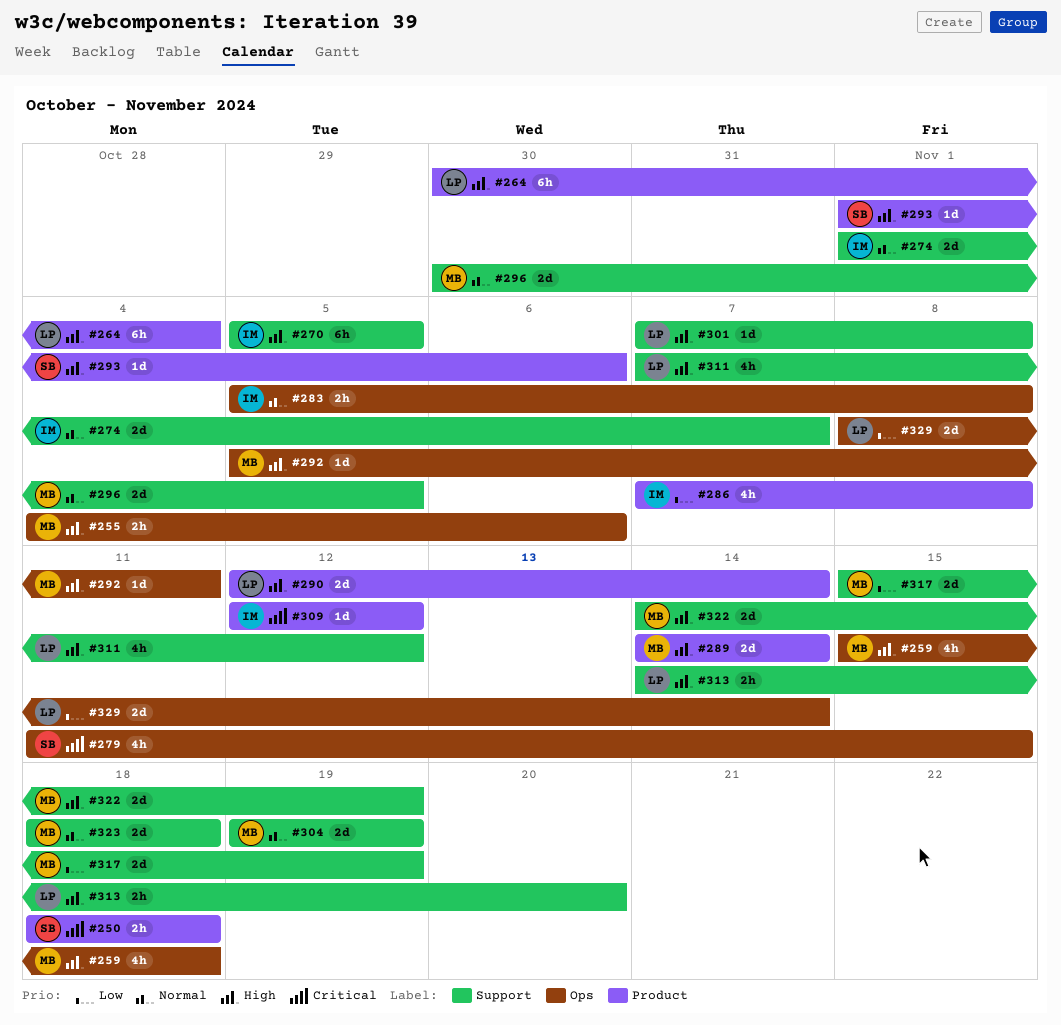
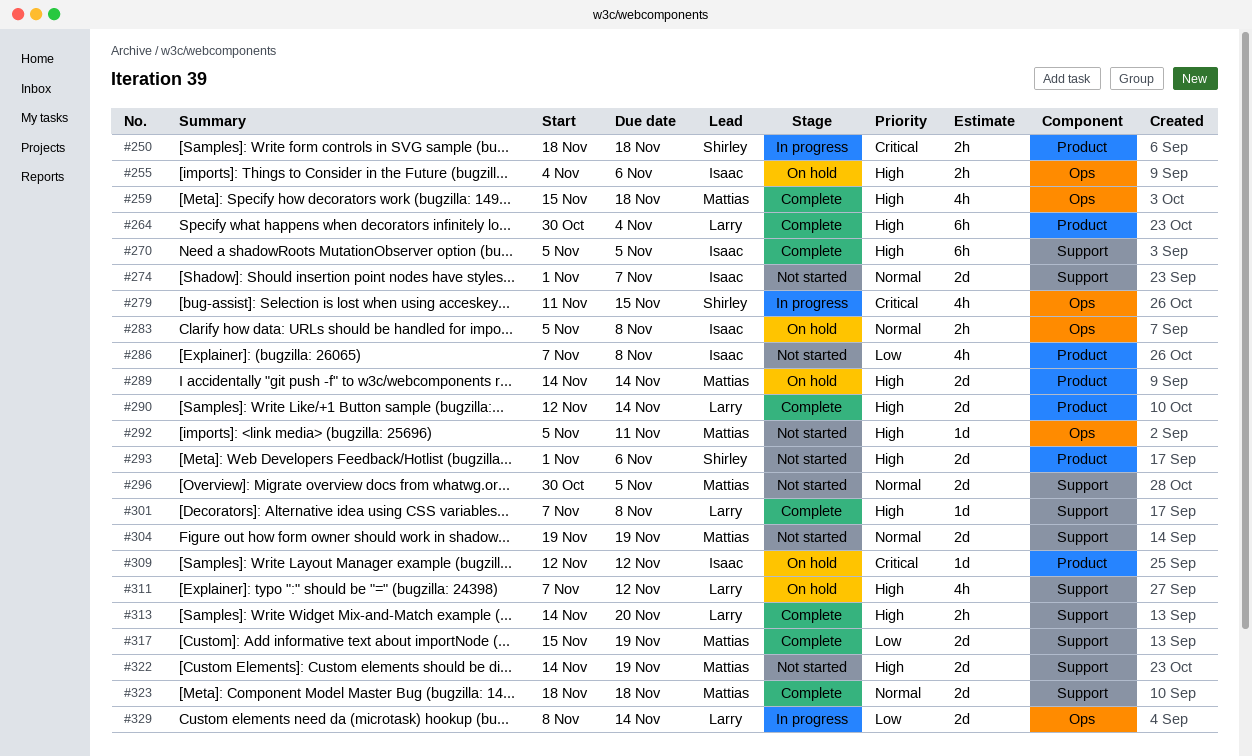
#255, owner: Mattias -> Isaac
#293, estimate: 1d -> 2d

